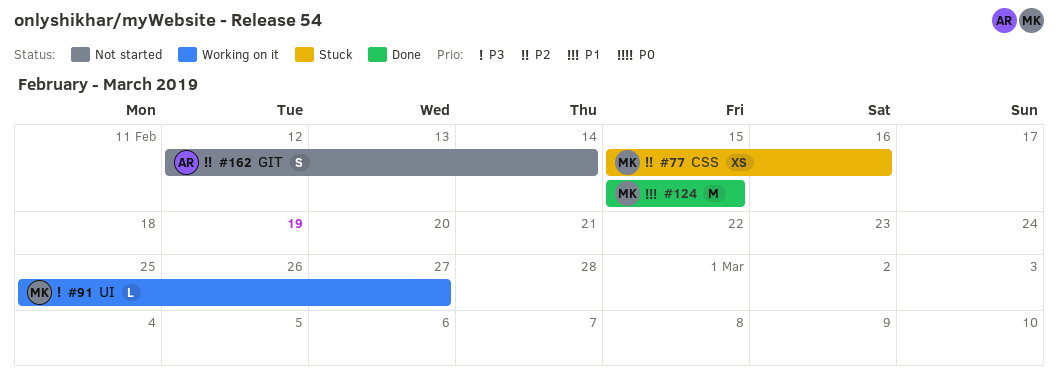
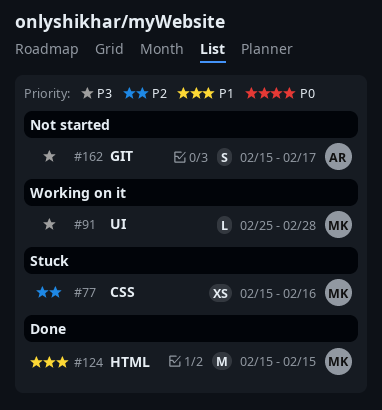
#91, due: Feb 27 -> Feb 28
#162, priority: P2 -> P3
#162, start: Feb 12 -> Feb 15
#162, due: Feb 14 -> Feb 17

